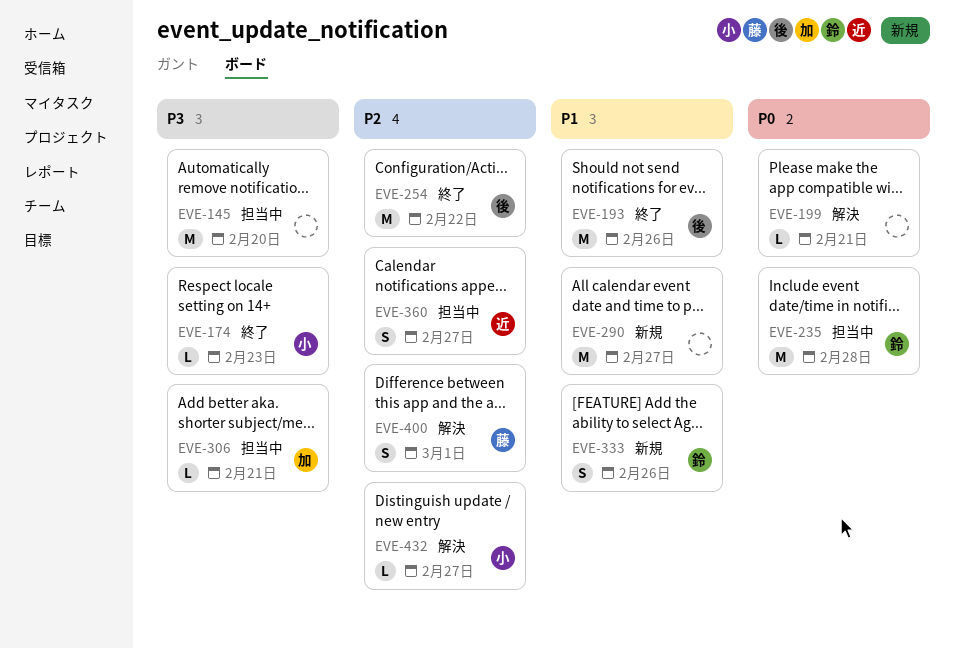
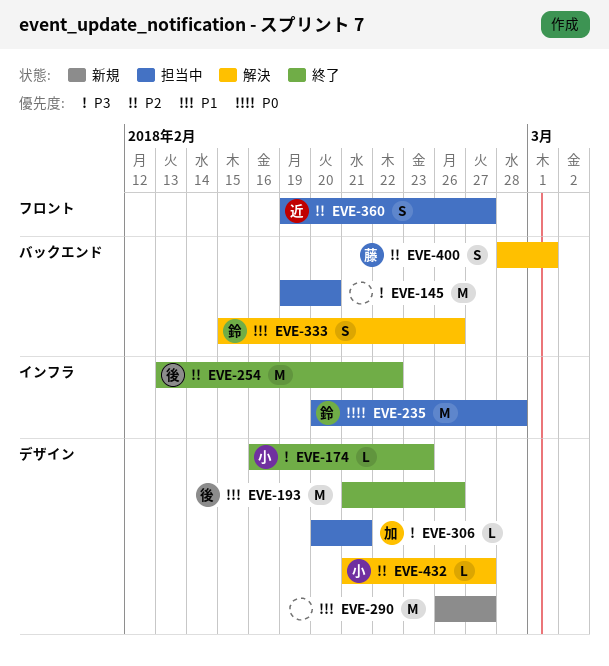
EVE-199: present -> none
EVE-333, status: 新規 -> 解決

